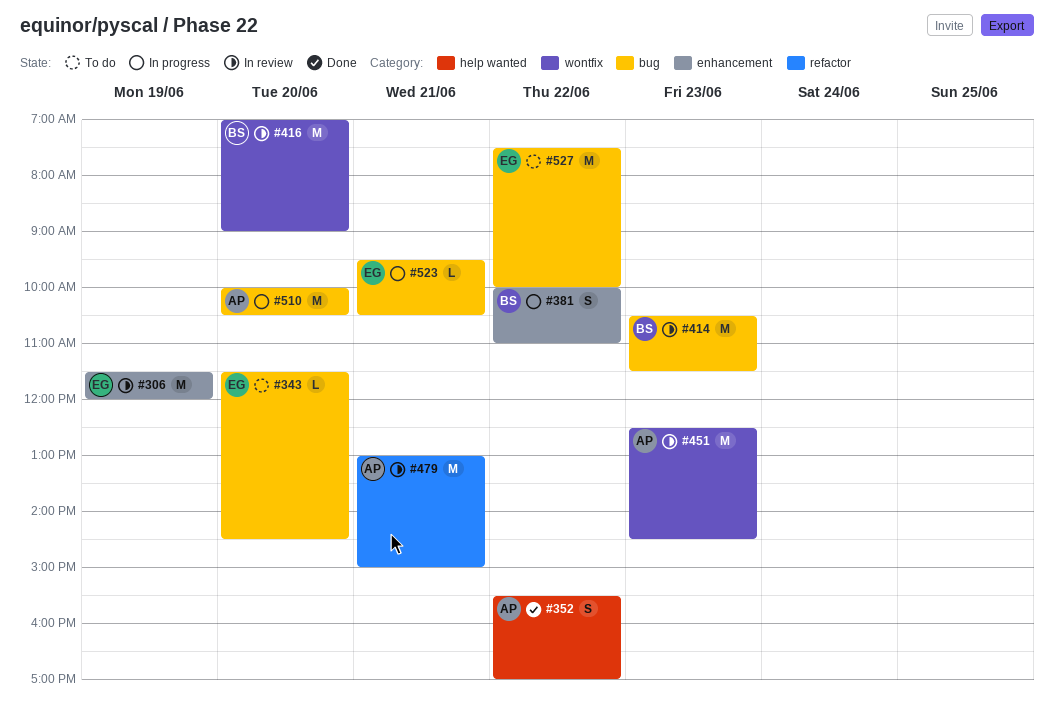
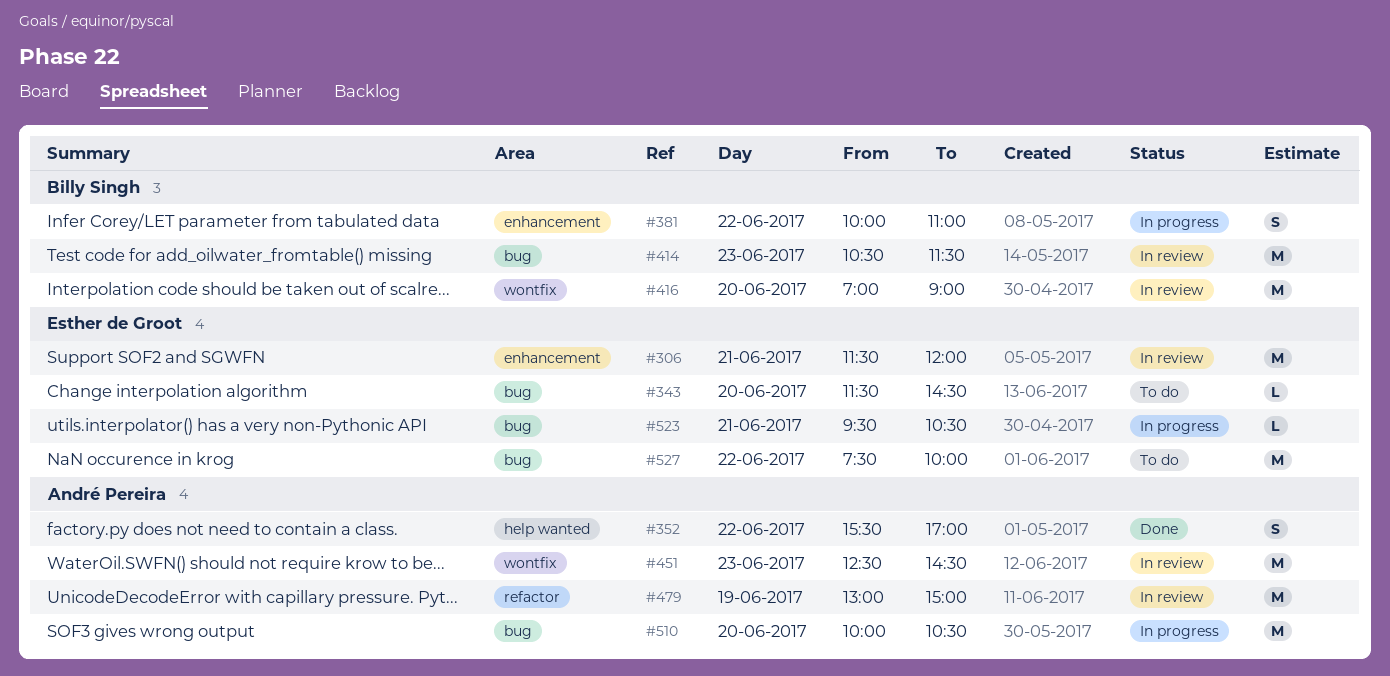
#306, day: Jun 19 -> Jun 21
#479, day: Jun 21 -> Jun 19

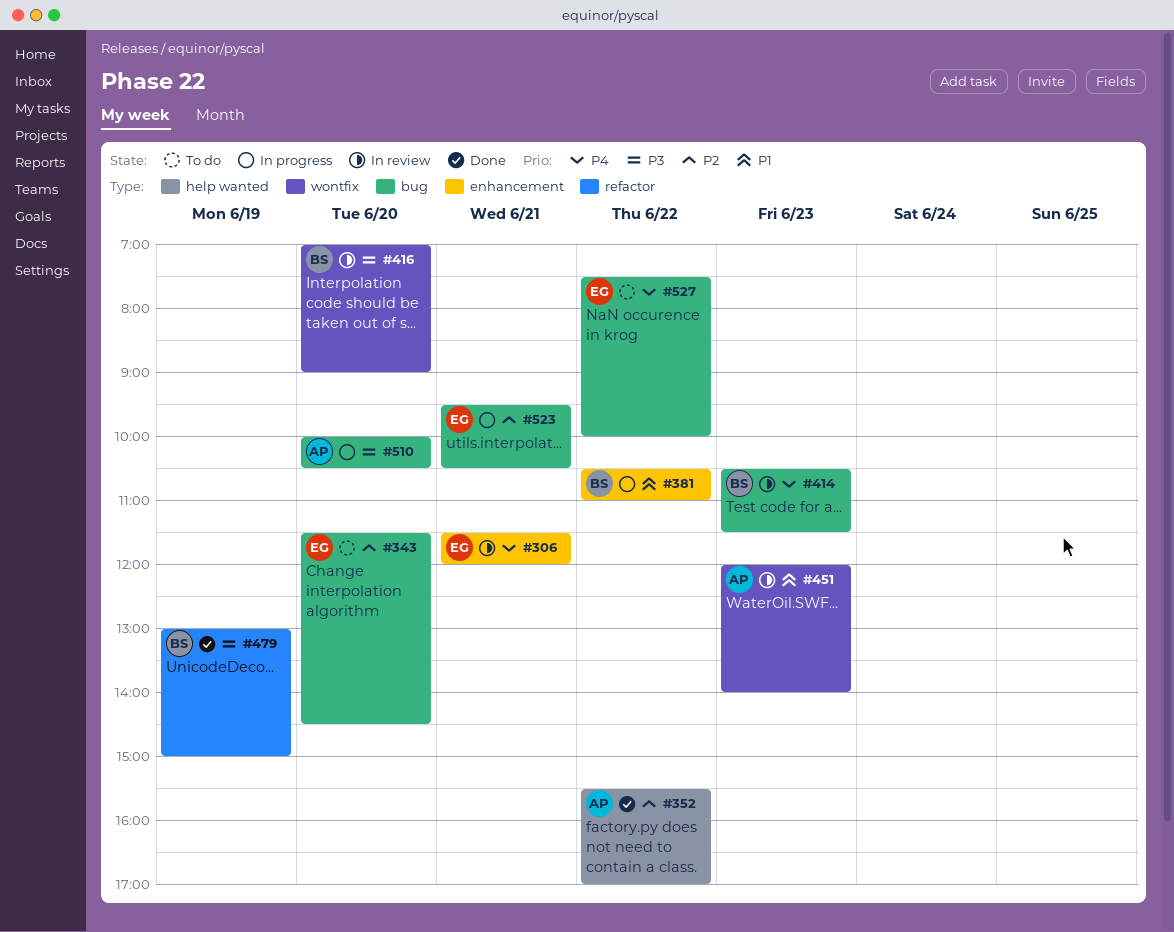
#381, begins: 10:00 -> 10:30
#451, begins: 12:30 -> 12:00
#451, ends: 14:30 -> 14:00
#479, status: In review -> Done
#479, owner: André Pereira -> Billy Singh

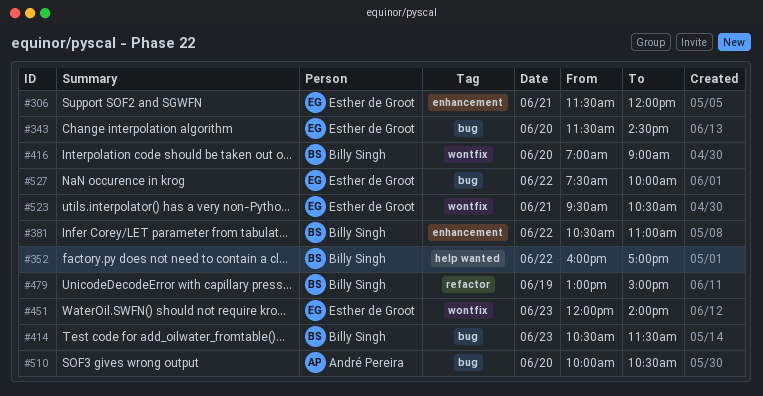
#352, owner: André Pereira -> Billy Singh
#352, begins: 15:30 -> 16:00
#451, owner: André Pereira -> Esther de Groot
#523, label: bug -> wontfix

